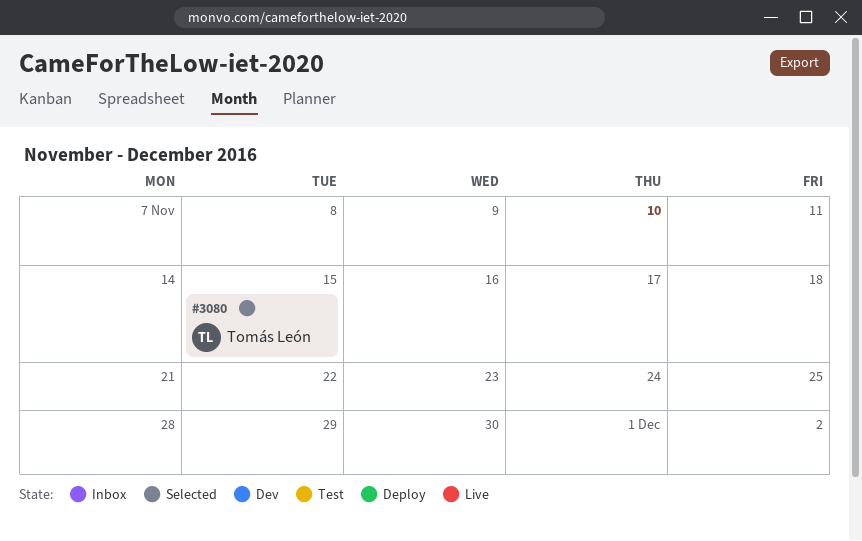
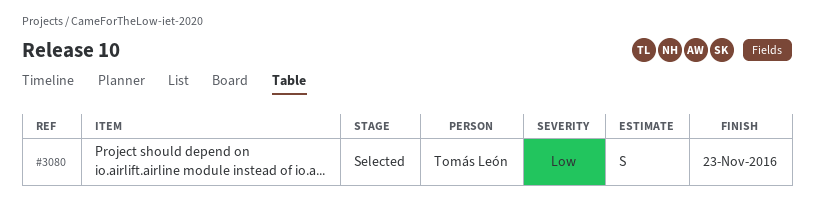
#3080, due: Nov 15 -> Nov 23

